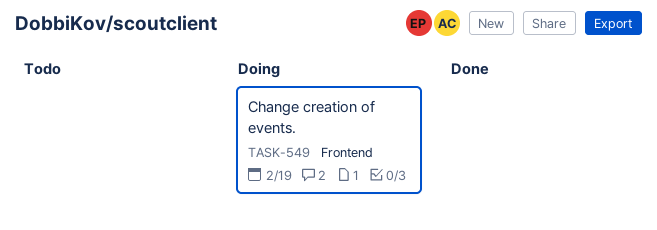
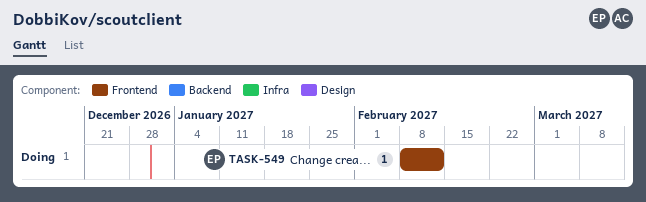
TASK-549, due: Feb 19 -> Feb 12

